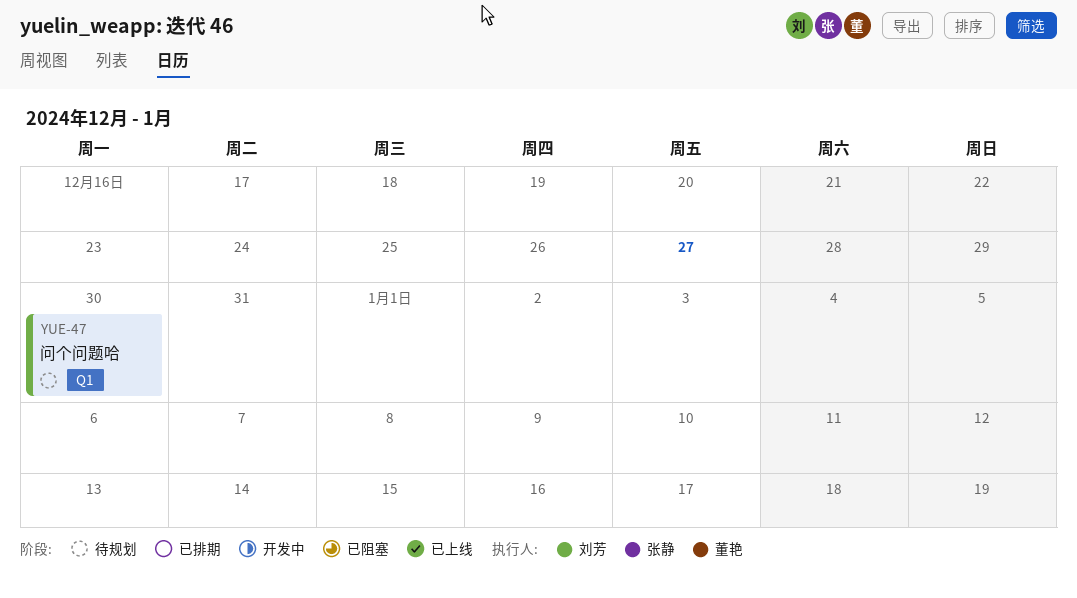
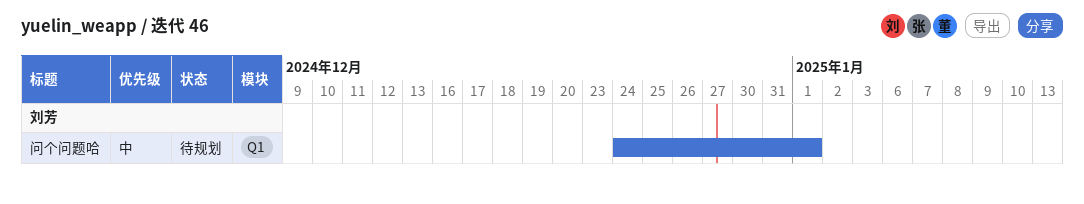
问个问题哈, due: Dec 30 -> Jan 1

